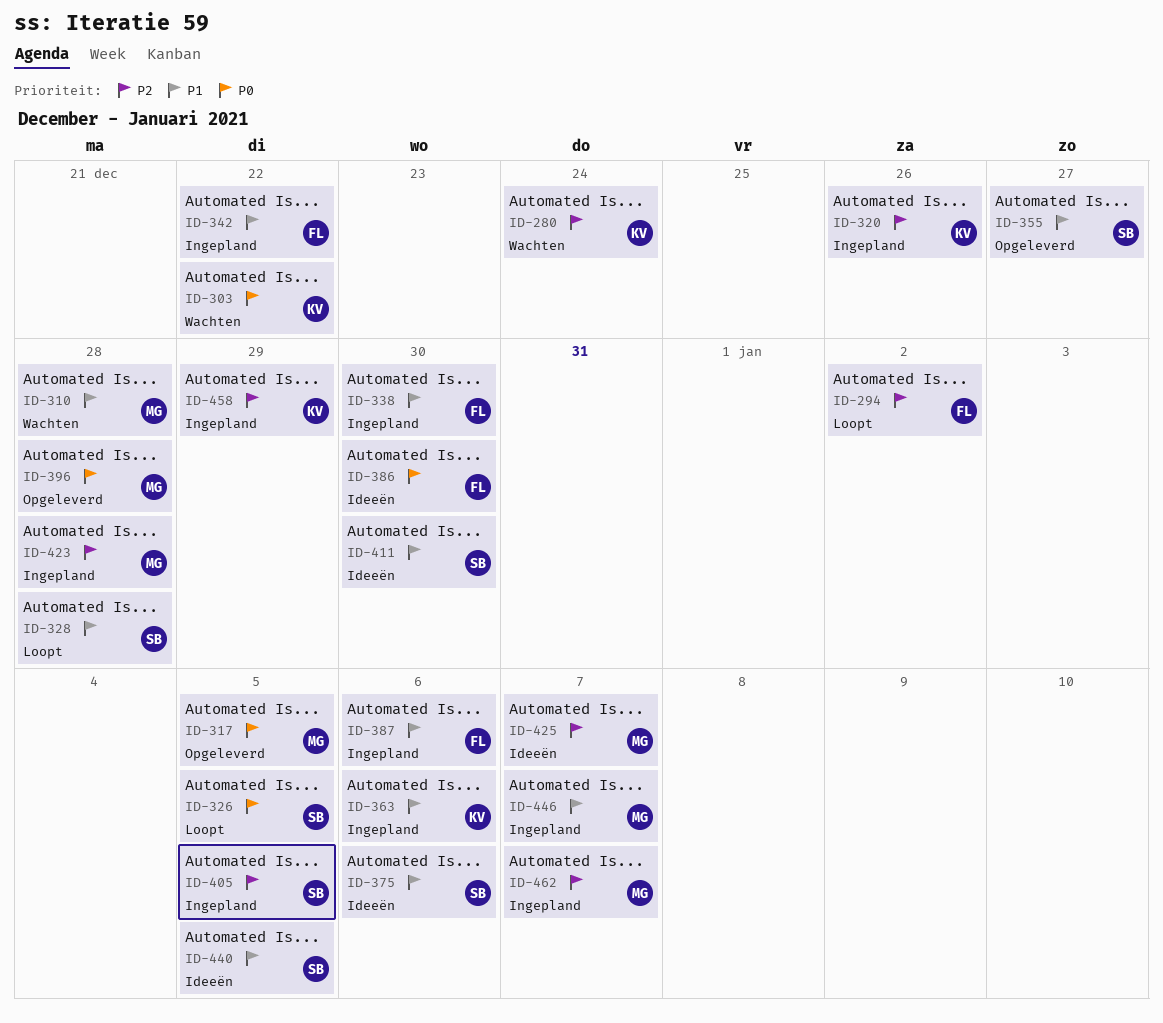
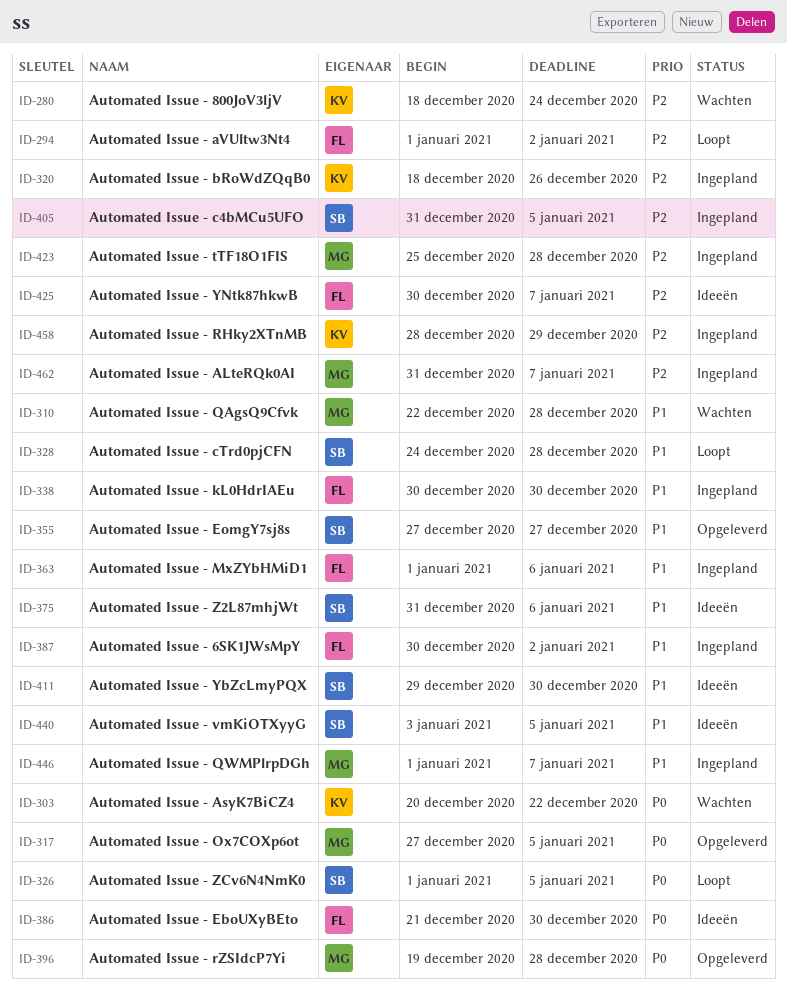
ID-342: present -> none
ID-363, owner: KV -> FL
ID-387, due: Jan 6 -> Jan 2
ID-425, owner: MG -> FL

